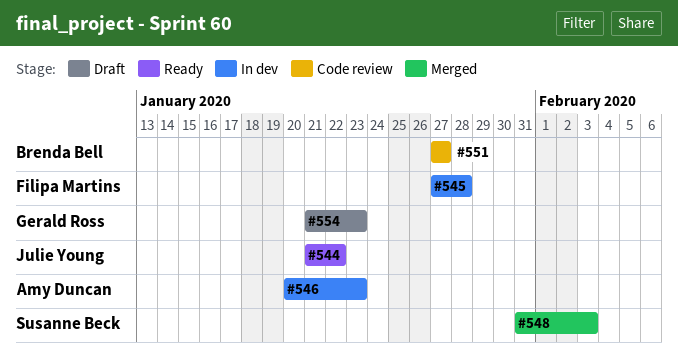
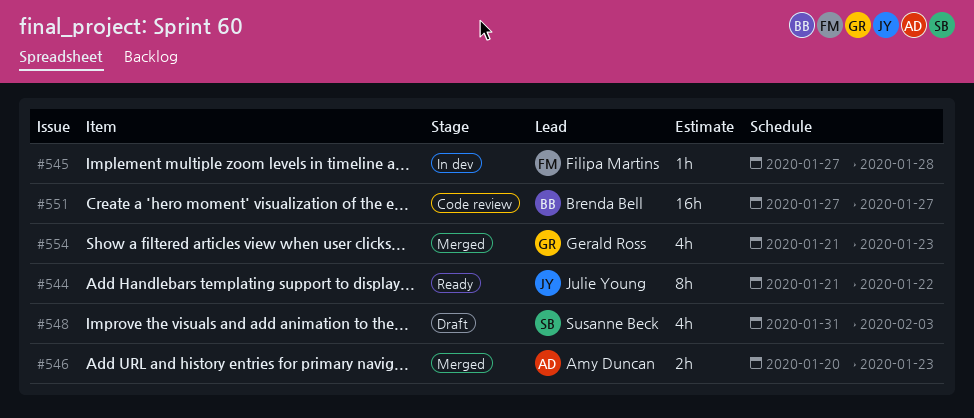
#546, status: In dev -> Merged
#548, status: Merged -> Draft
#554, status: Draft -> Merged

